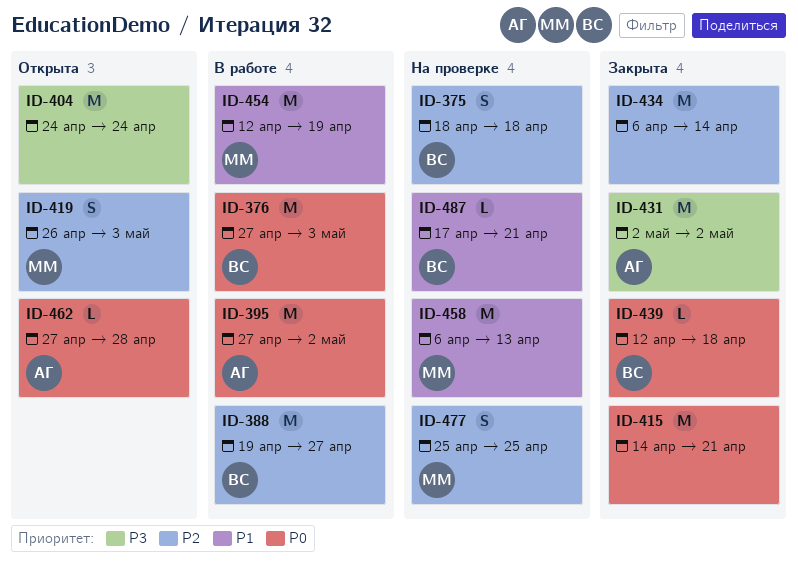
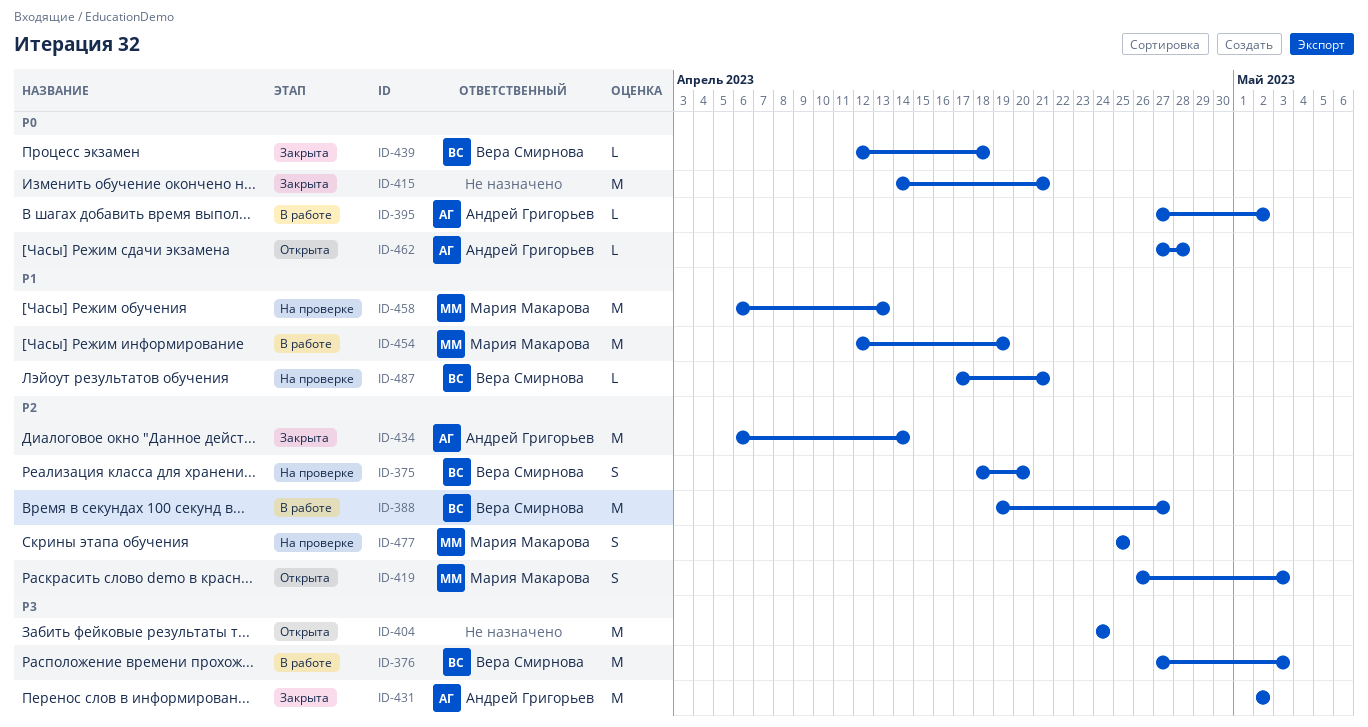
ID-375, due: Apr 18 -> Apr 20
ID-376, priority: P0 -> P3
ID-395, estimate: M -> L
ID-434, owner: none -> Андрей Григорьев

